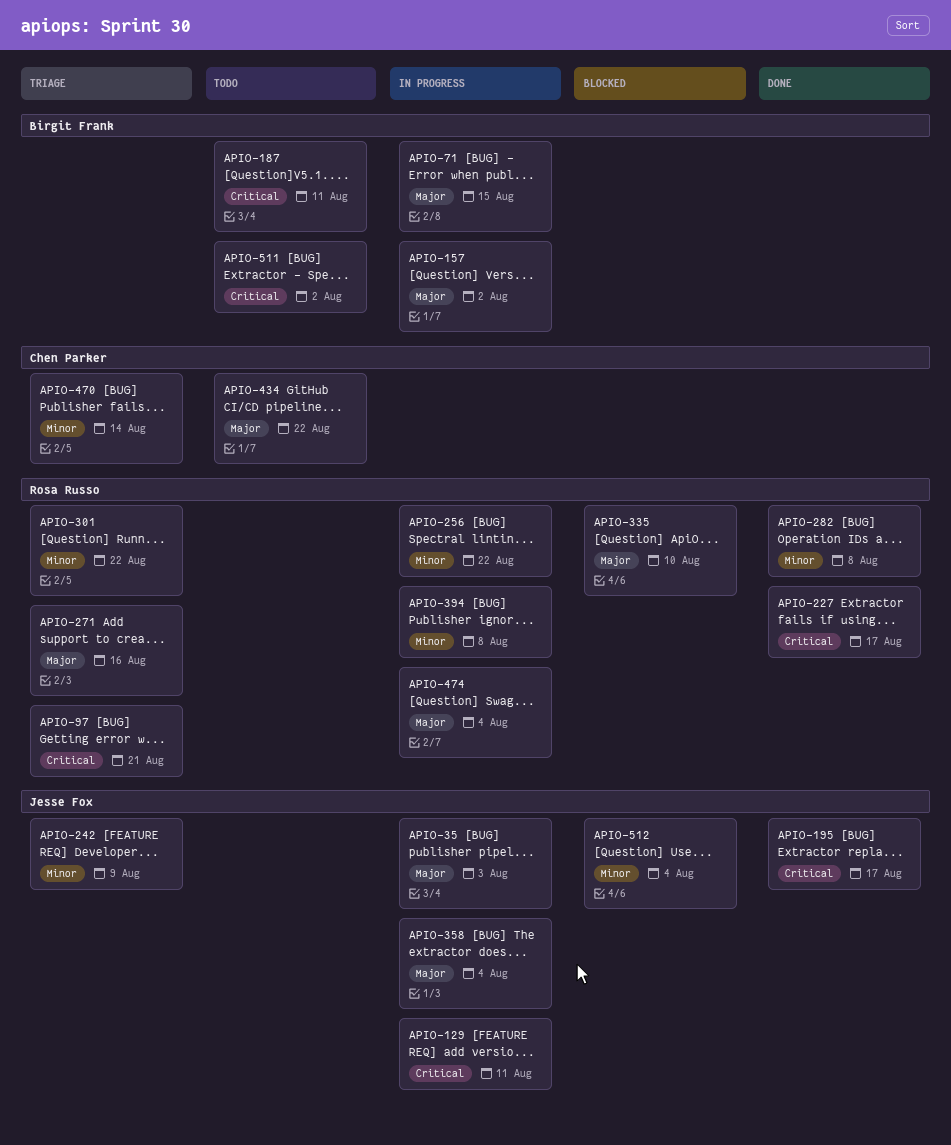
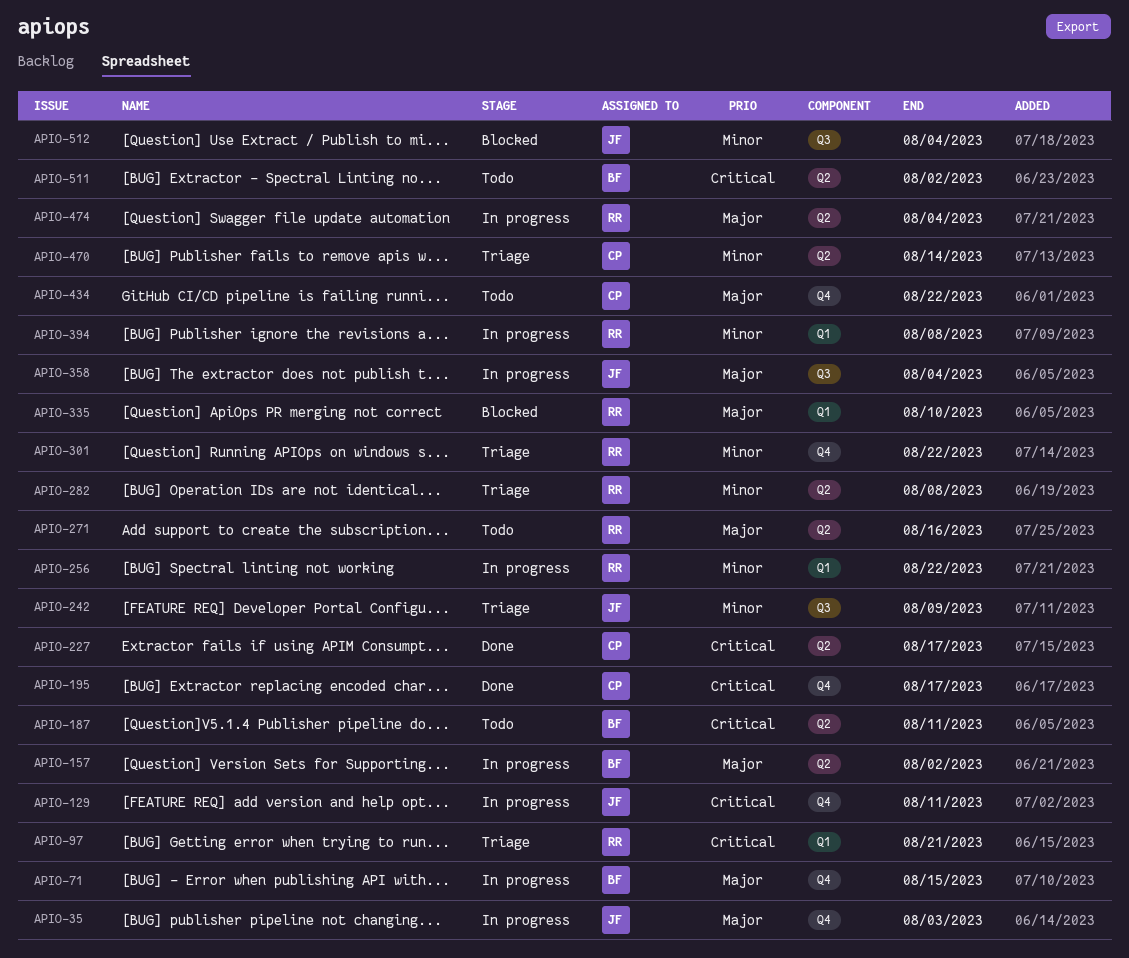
APIO-195, owner: Jesse Fox -> Chen Parker
APIO-227, owner: Rosa Russo -> Chen Parker
APIO-271, status: Triage -> Todo
APIO-282, status: Done -> Triage

